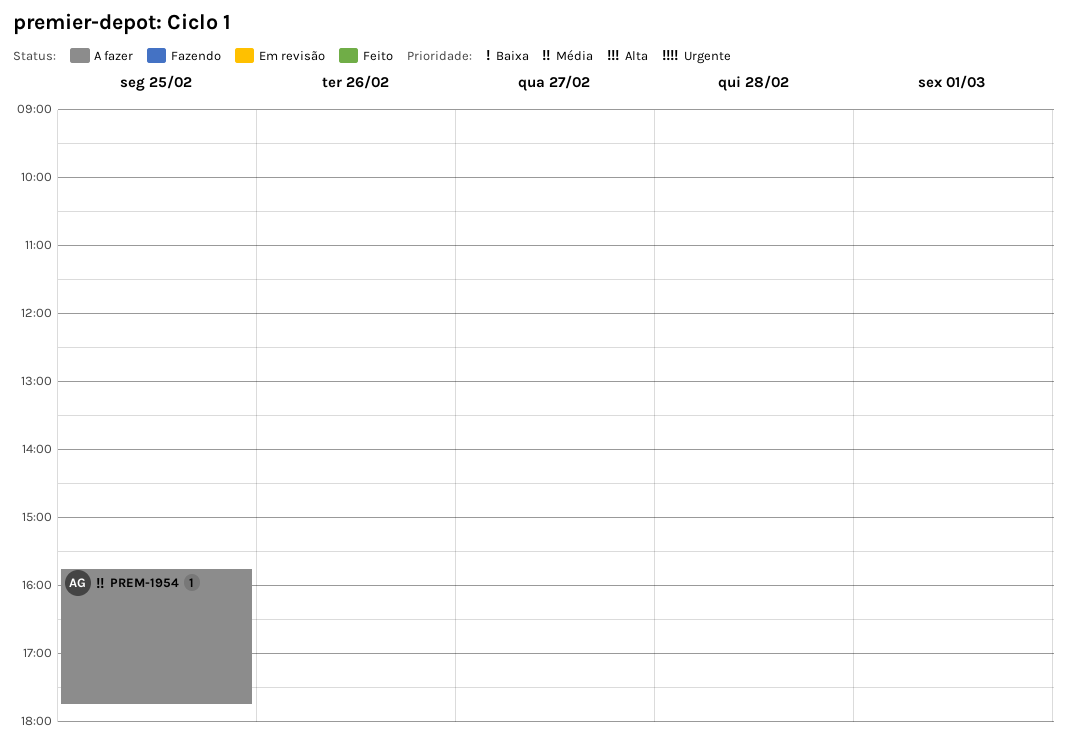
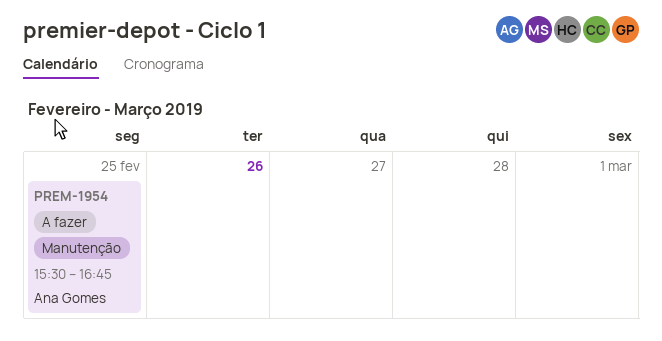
PREM-1954, begins: 15:45 -> 15:30
PREM-1954, ends: 17:45 -> 16:45

